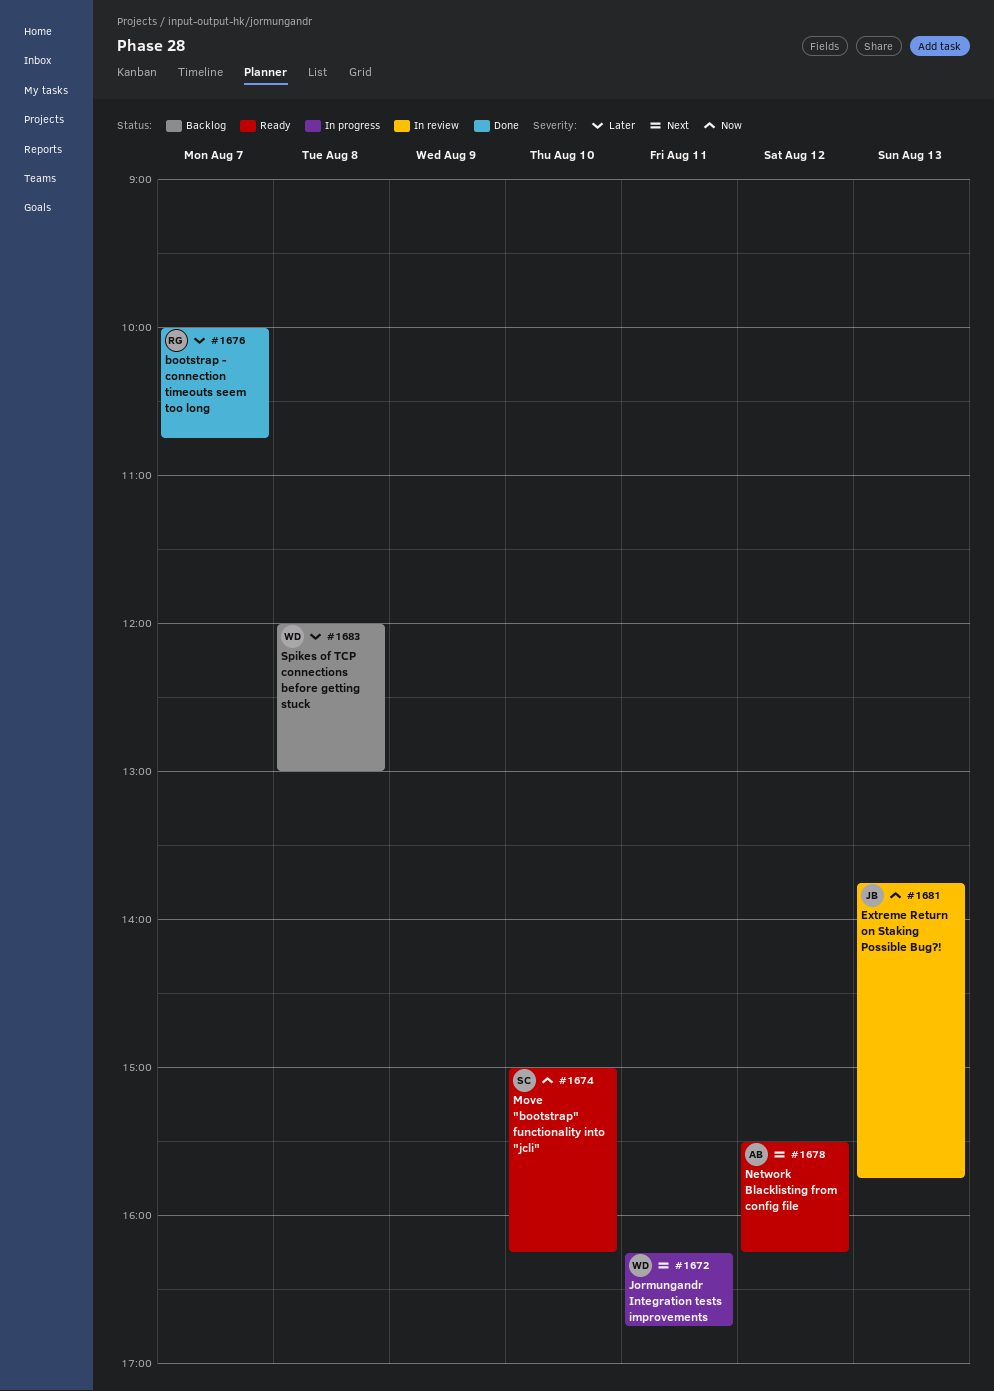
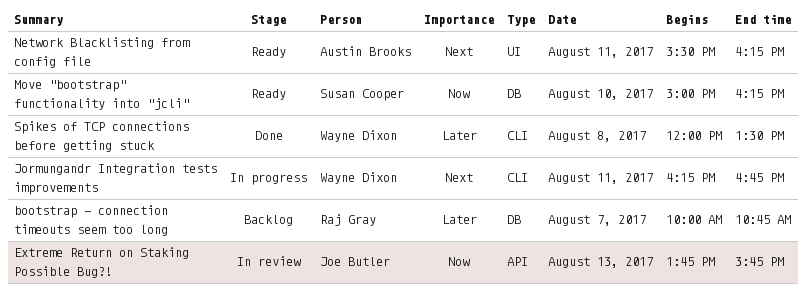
bootstrap - connection timeouts seem too long, status: Done -> Backlog
Network Blacklisting from config file, day: Aug 12 -> Aug 11
Spikes of TCP connections before getting stuck, status: Backlog -> Done
Spikes of TCP connections before getting stuck, ends: 13:00 -> 13:30

